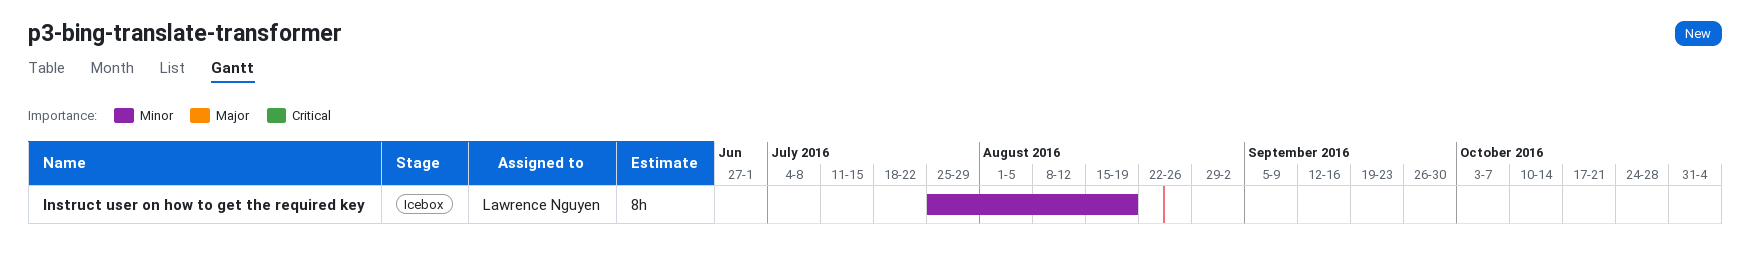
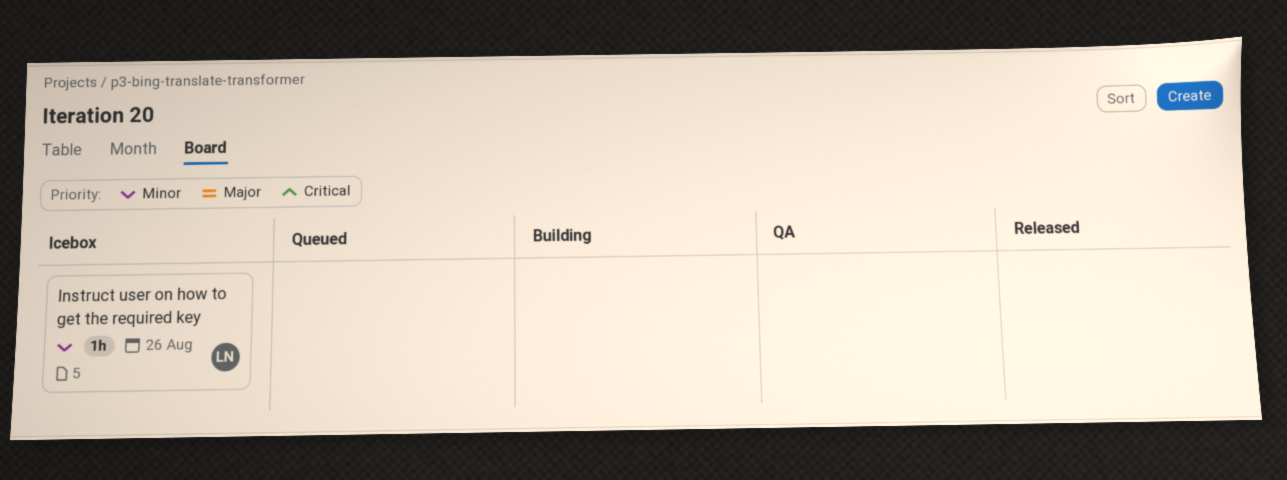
Instruct user on how to get the required key, estimate: 8h -> 1h
Instruct user on how to get the required key, due: Aug 19 -> Aug 26

